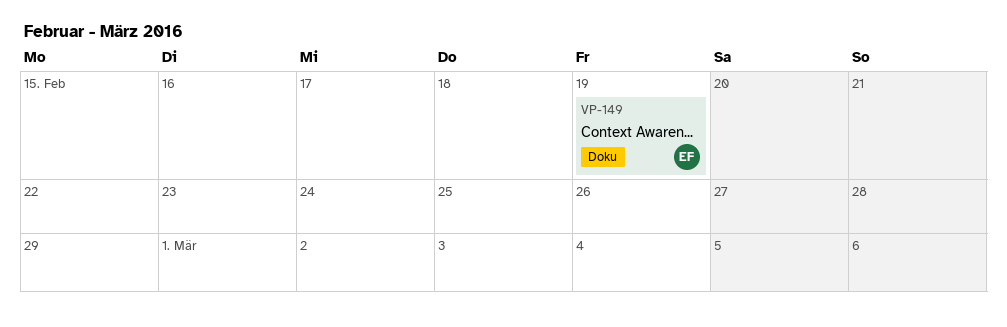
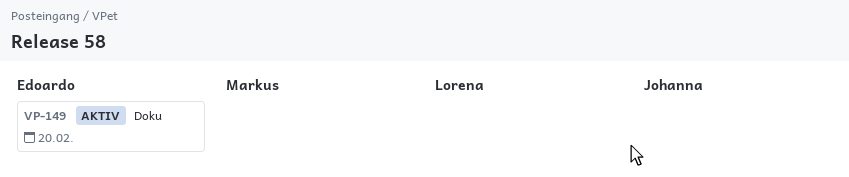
VP-149, due: Feb 19 -> Feb 20

